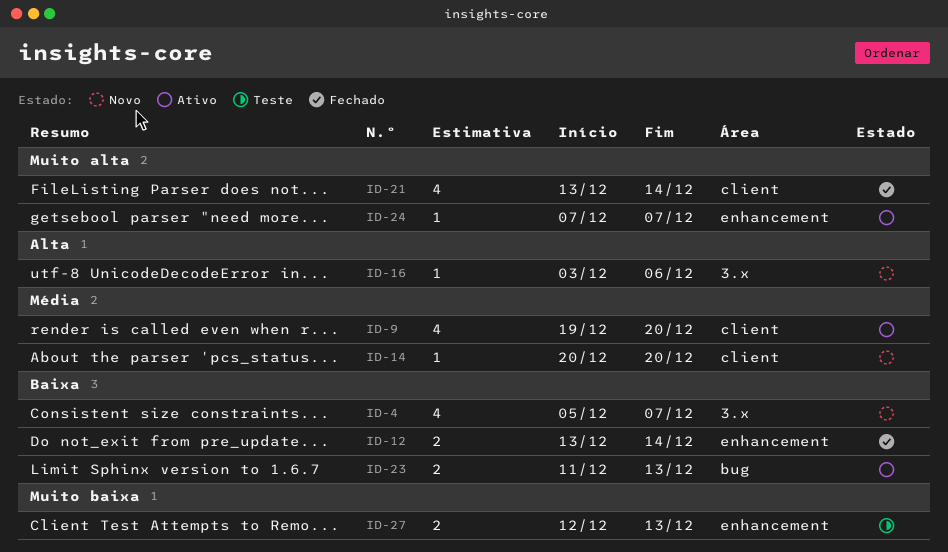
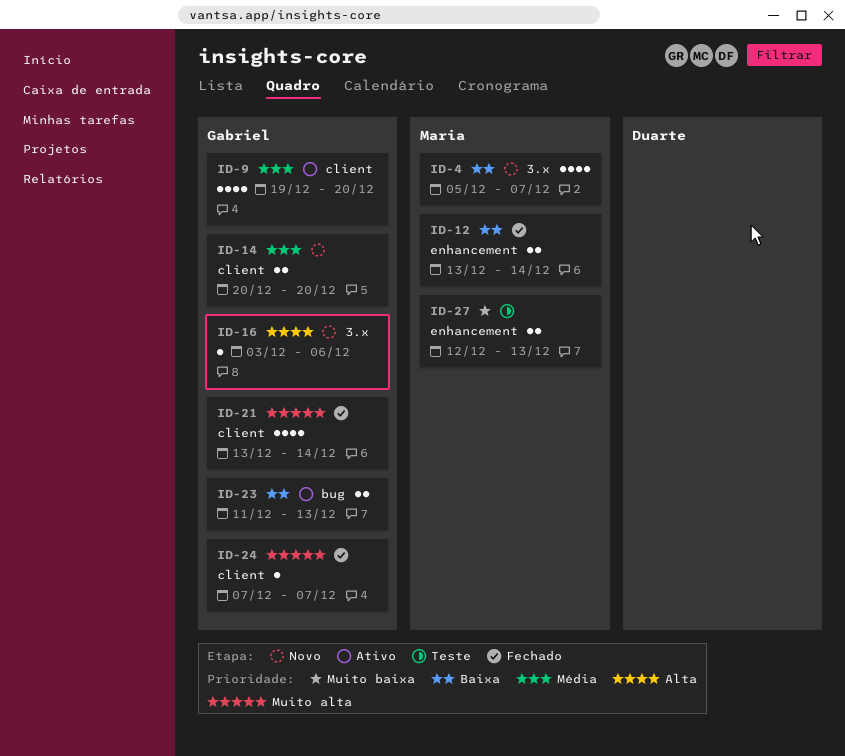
ID-14, estimate: 1 -> 2
ID-24, status: Ativo -> Fechado
ID-24, label: enhancement -> client

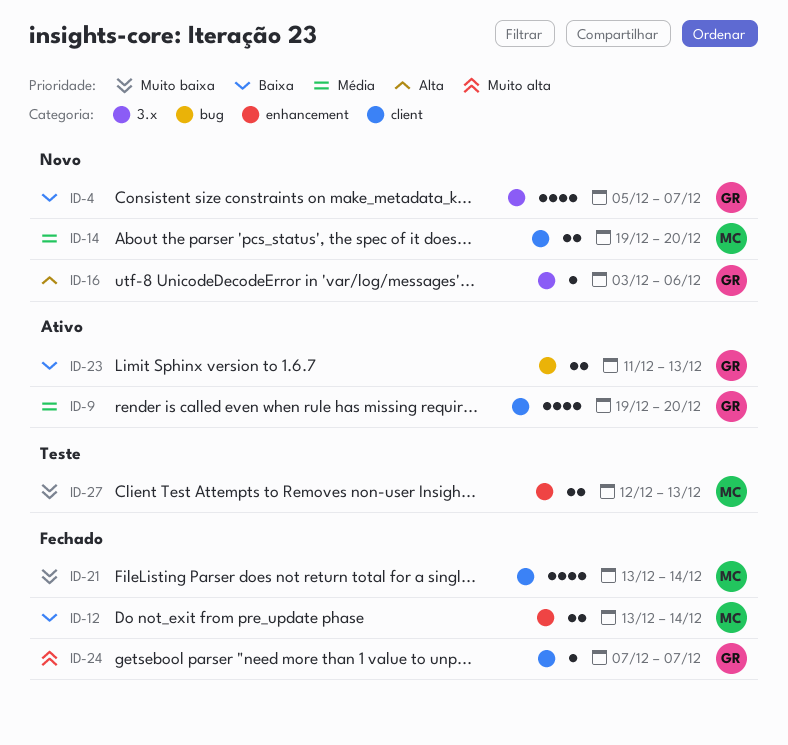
ID-4, owner: Maria -> Gabriel
ID-14, owner: Gabriel -> Maria
ID-14, start: Dec 20 -> Dec 19
ID-21, owner: Gabriel -> Maria
ID-21, priority: Muito alta -> Muito baixa

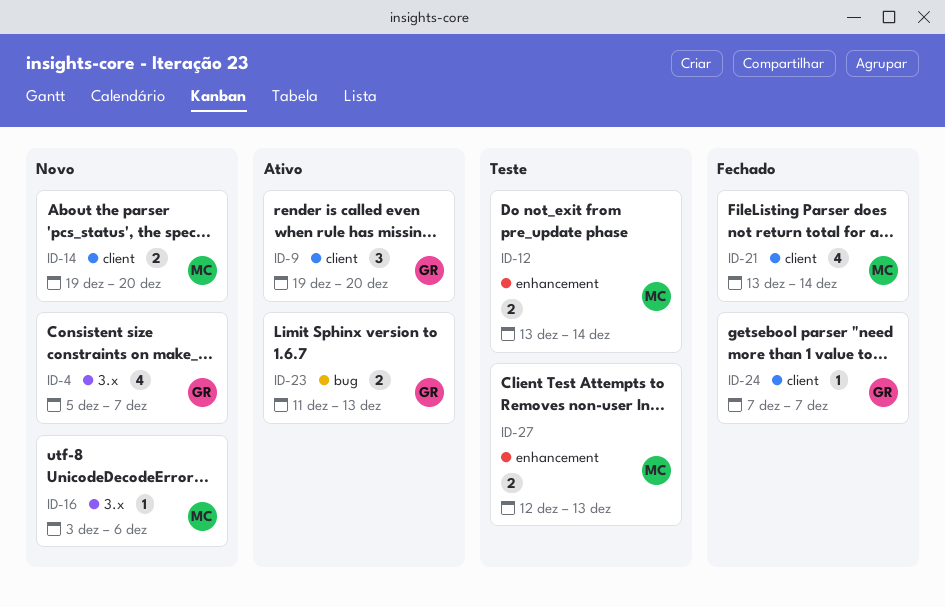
ID-9, estimate: 4 -> 3
ID-12, status: Fechado -> Teste
ID-16, owner: GR -> MC

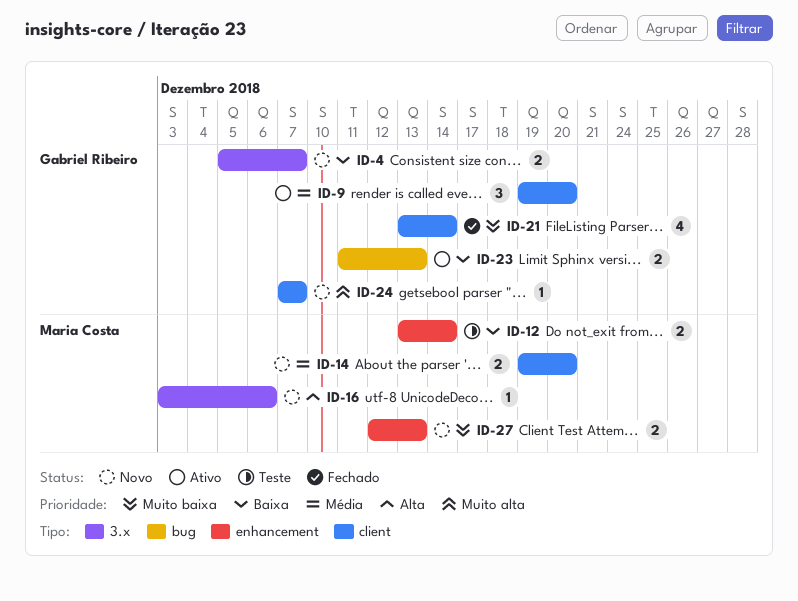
ID-4, estimate: 4 -> 2
ID-21, owner: Maria Costa -> Gabriel Ribeiro
ID-24, status: Fechado -> Novo
ID-27, status: Teste -> Novo

